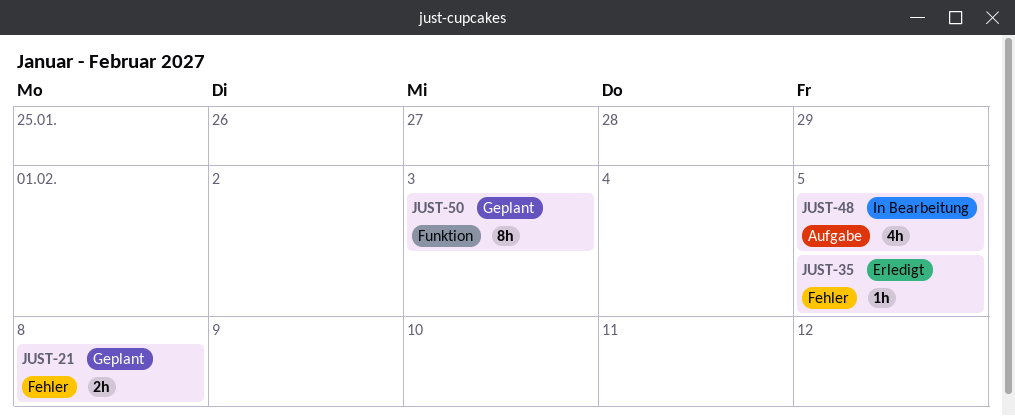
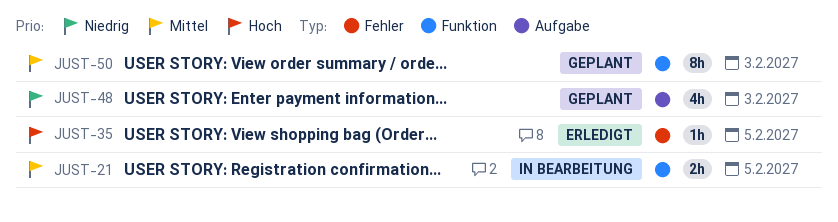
JUST-21, status: Geplant -> In Bearbeitung
JUST-21, label: Fehler -> Funktion
JUST-21, due: Feb 8 -> Feb 5
JUST-48, status: In Bearbeitung -> Geplant
JUST-48, due: Feb 5 -> Feb 3

